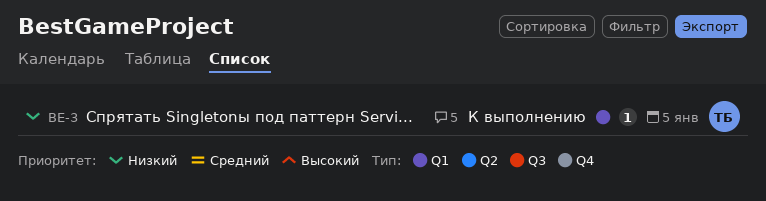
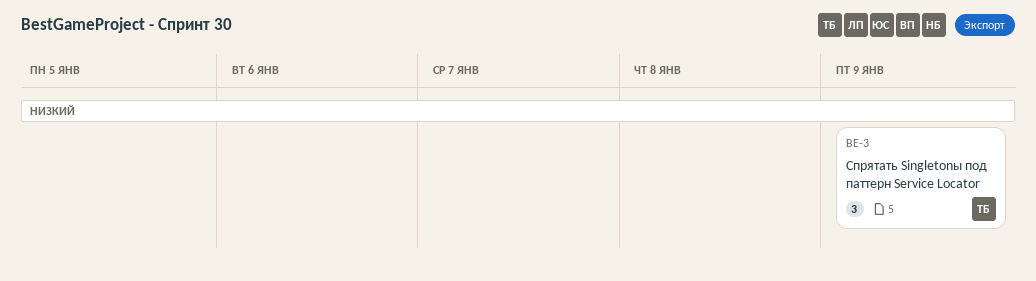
BE-3, estimate: 1 -> 3
BE-3, due: Jan 5 -> Jan 9

